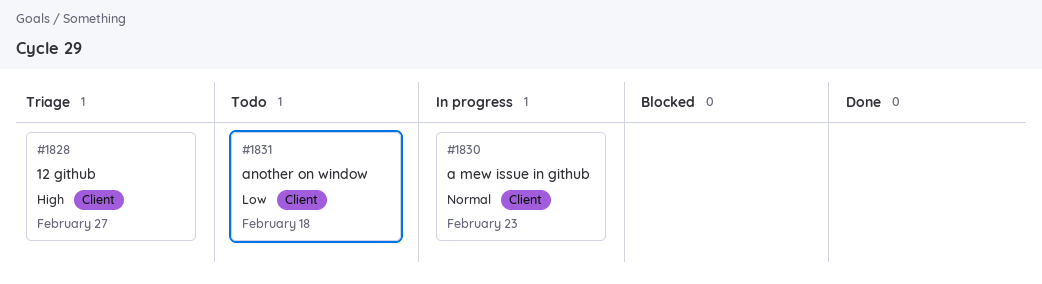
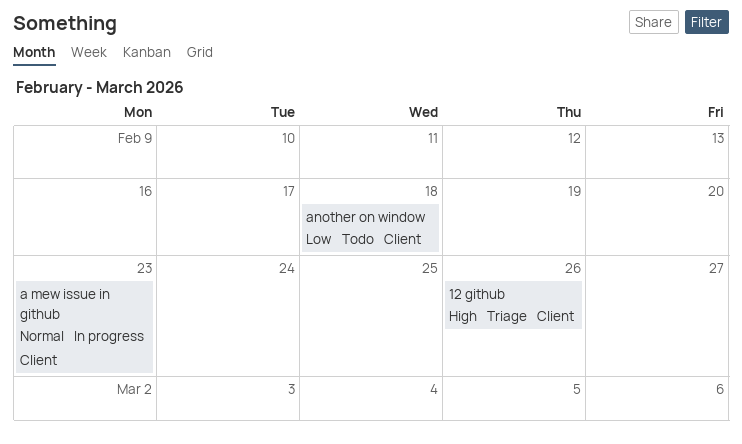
12 github, due: Feb 27 -> Feb 26

